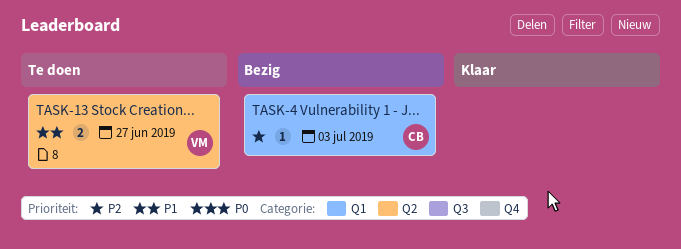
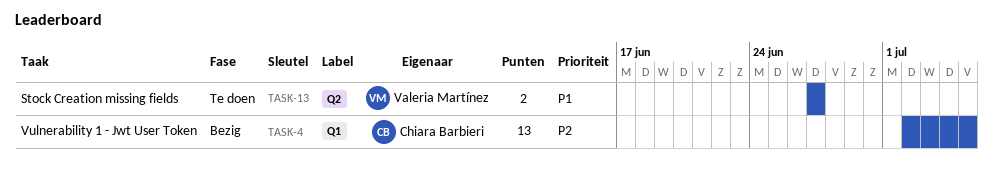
TASK-4, estimate: 1 -> 13
TASK-4, due: Jul 3 -> Jul 5

